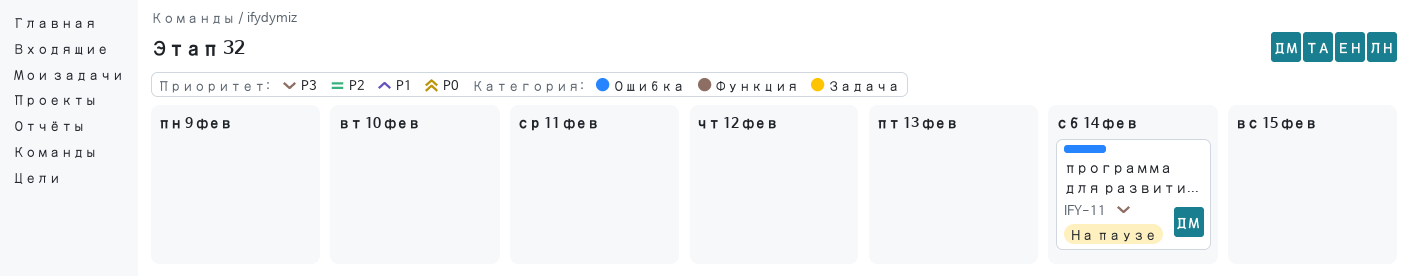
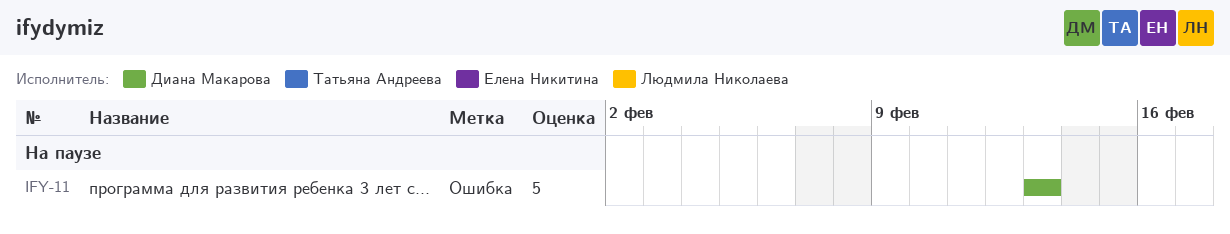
IFY-11, due: Feb 14 -> Feb 13

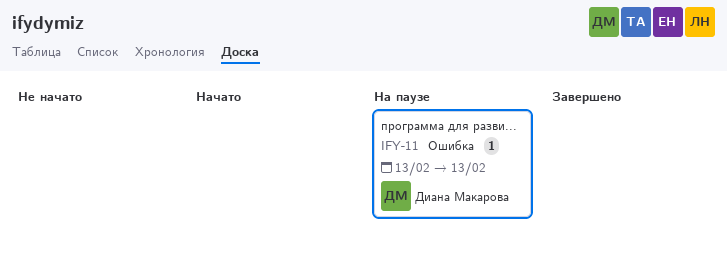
IFY-11, estimate: 5 -> 1

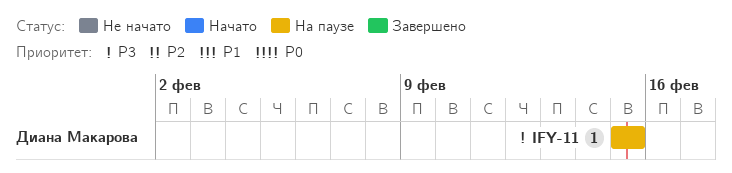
IFY-11, start: Feb 13 -> Feb 15
IFY-11, due: Feb 13 -> Feb 15

